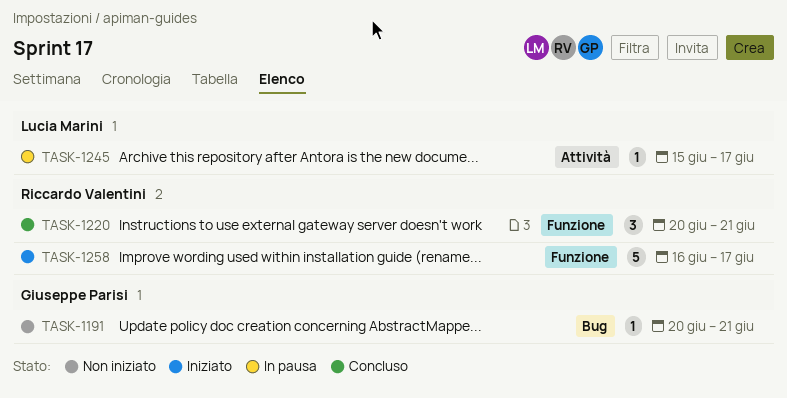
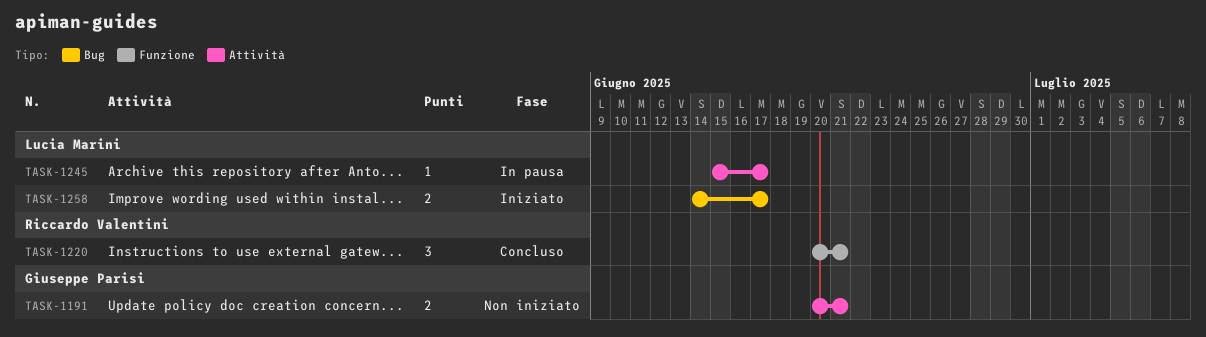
TASK-1191, label: Bug -> Attività
TASK-1191, estimate: 1 -> 2
TASK-1258, owner: Riccardo Valentini -> Lucia Marini
TASK-1258, label: Funzione -> Bug
TASK-1258, estimate: 5 -> 2
TASK-1258, start: Jun 16 -> Jun 14

